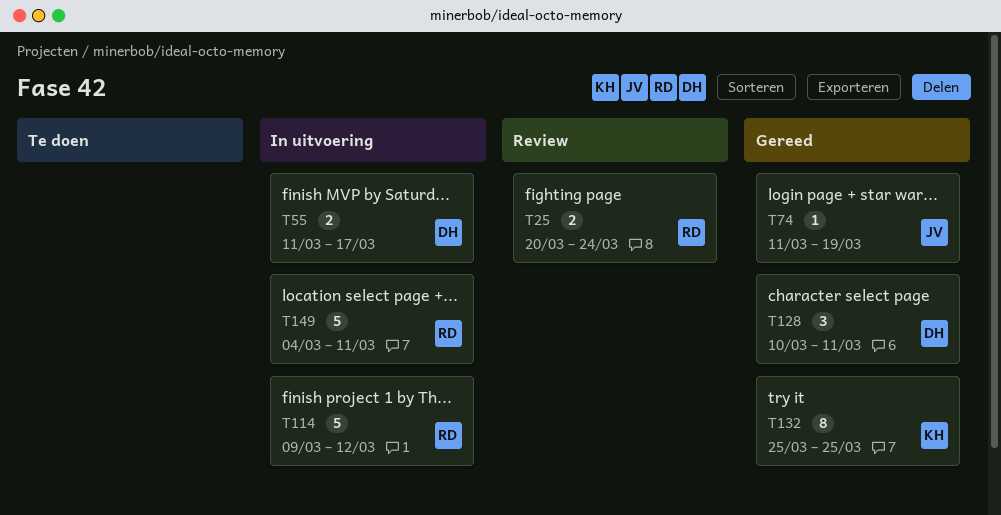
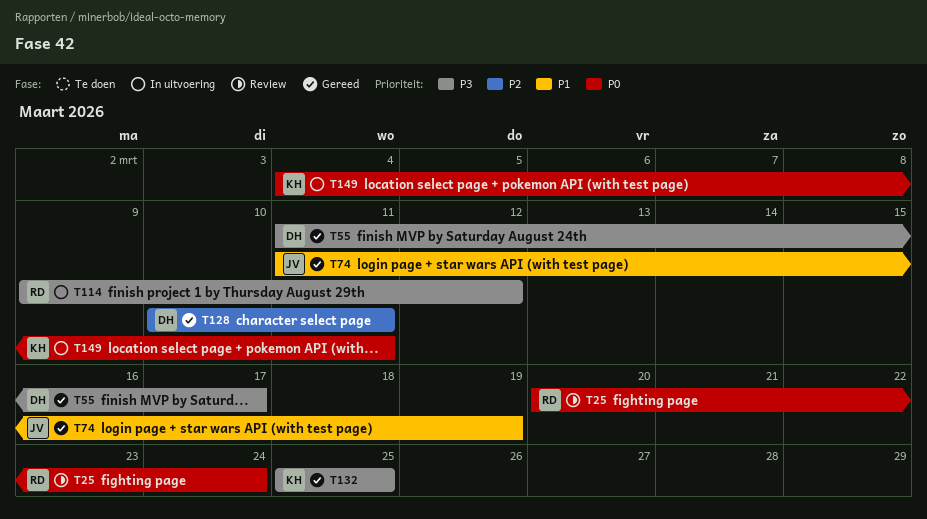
T55, status: In uitvoering -> Gereed
T149, owner: RD -> KH

